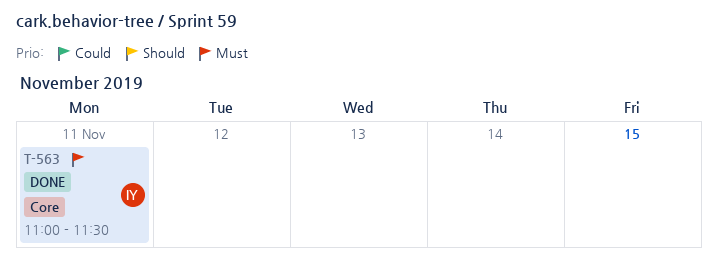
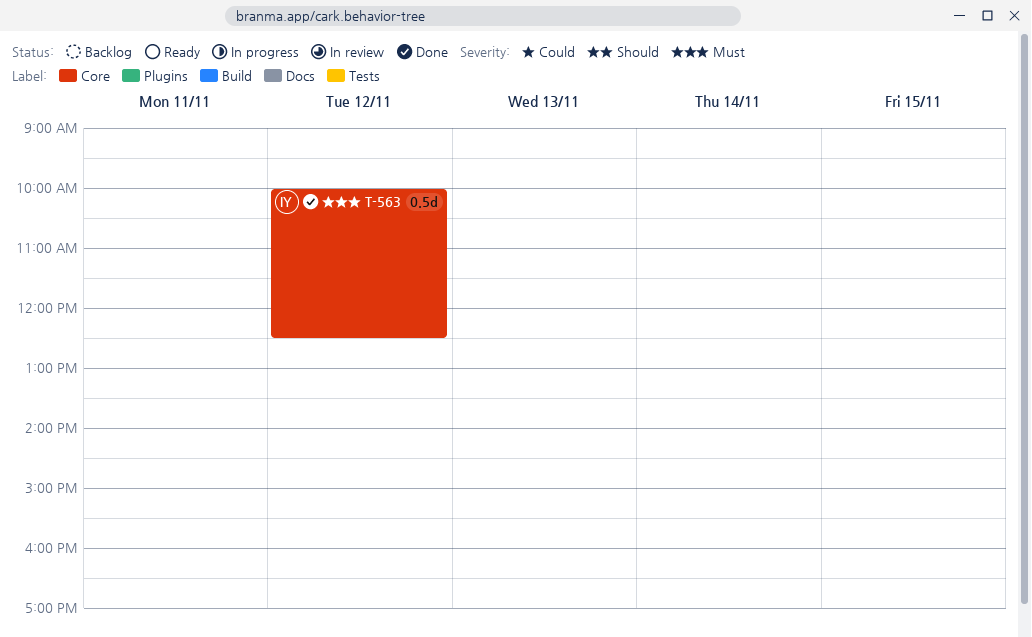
T-563, day: Nov 11 -> Nov 12
T-563, begins: 11:00 -> 10:00
T-563, ends: 11:30 -> 12:30

